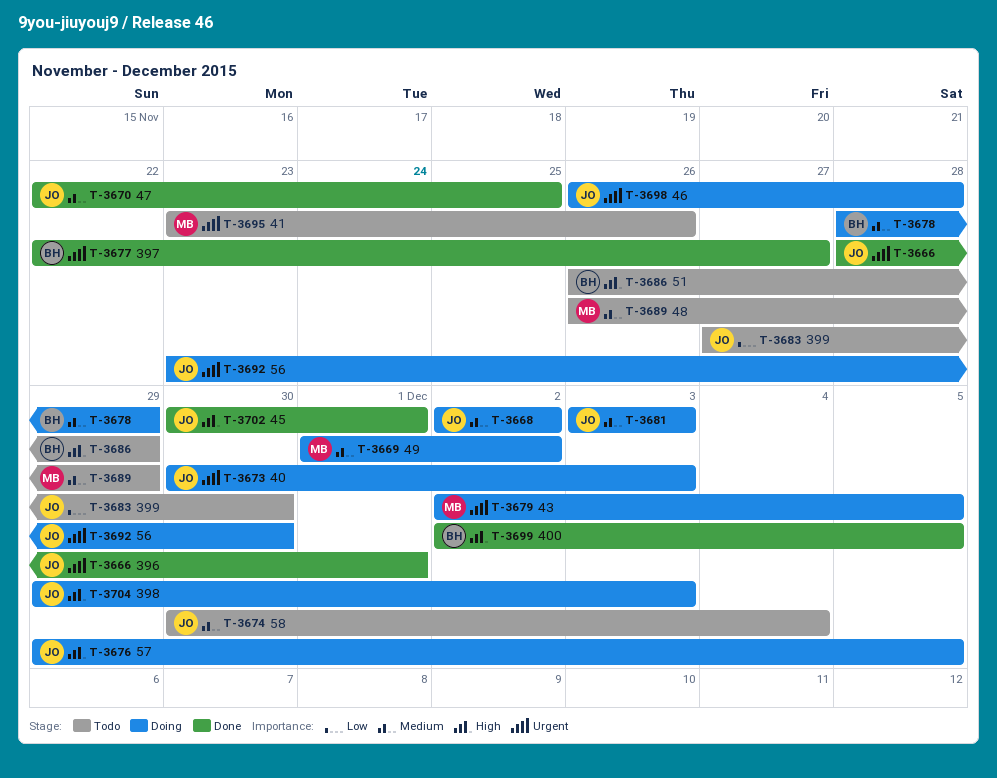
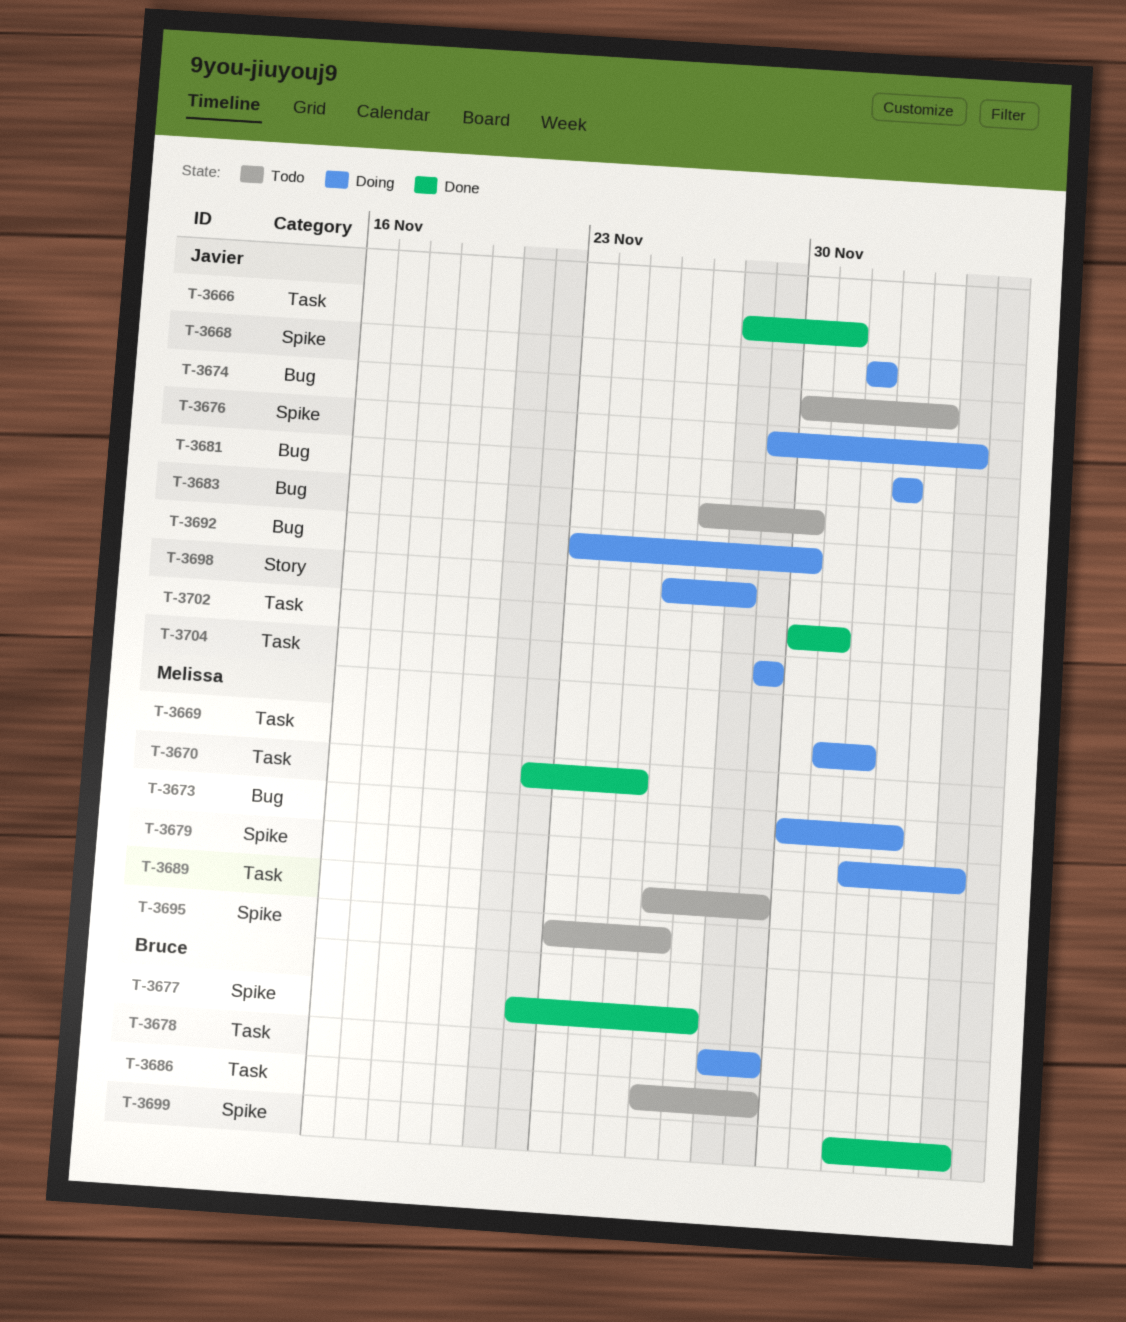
T-3670, owner: Javier -> Melissa
T-3673, owner: Javier -> Melissa
T-3704, due: Dec 3 -> Nov 29

